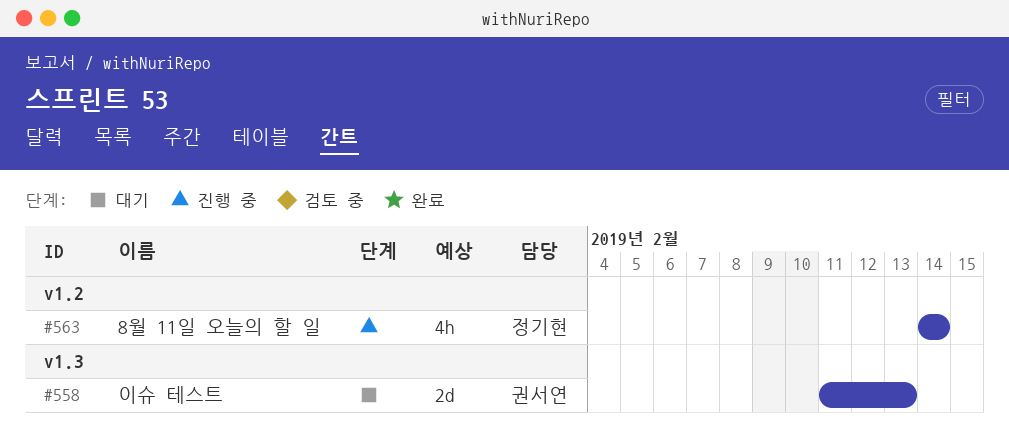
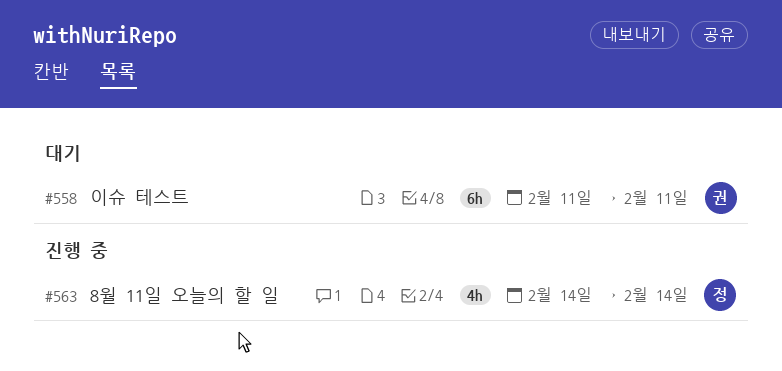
#558, estimate: 2d -> 6h
#558, due: Feb 13 -> Feb 11

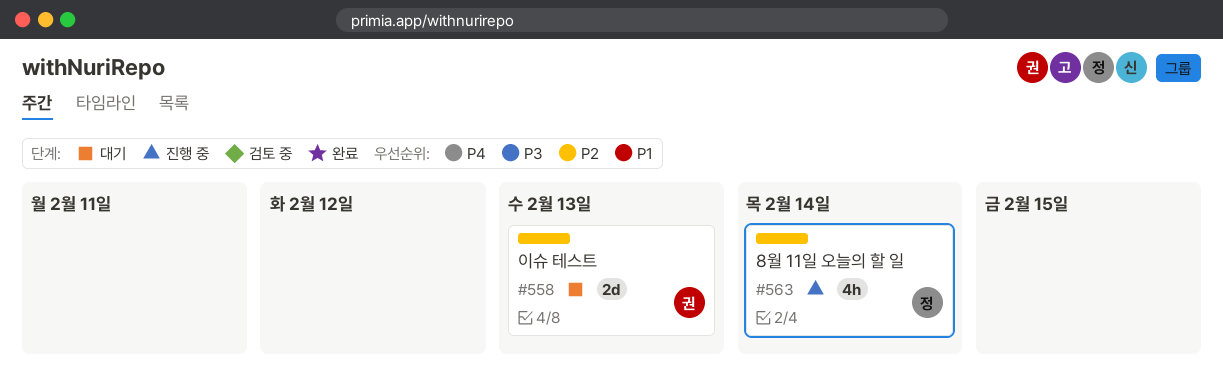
#558, estimate: 6h -> 2d
#558, due: Feb 11 -> Feb 13

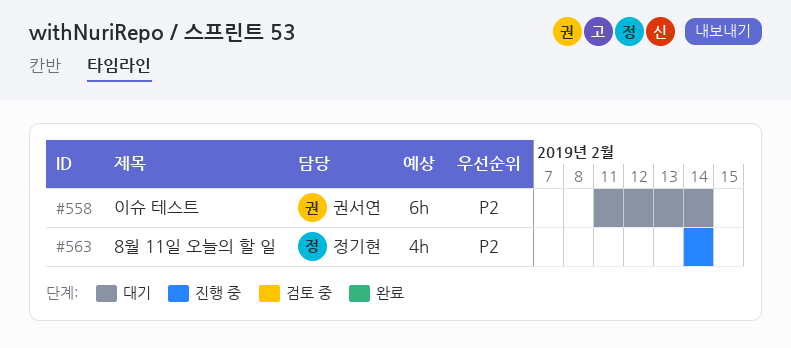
#558, estimate: 2d -> 6h
#558, due: Feb 13 -> Feb 14

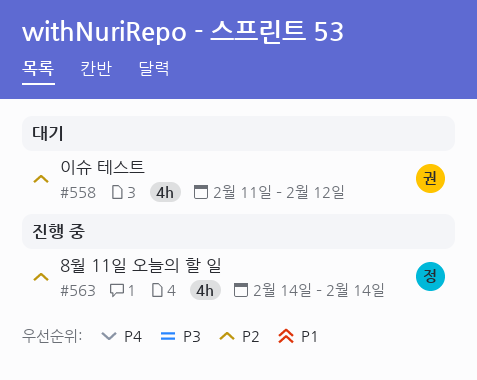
#558, estimate: 6h -> 4h
#558, due: Feb 14 -> Feb 12

